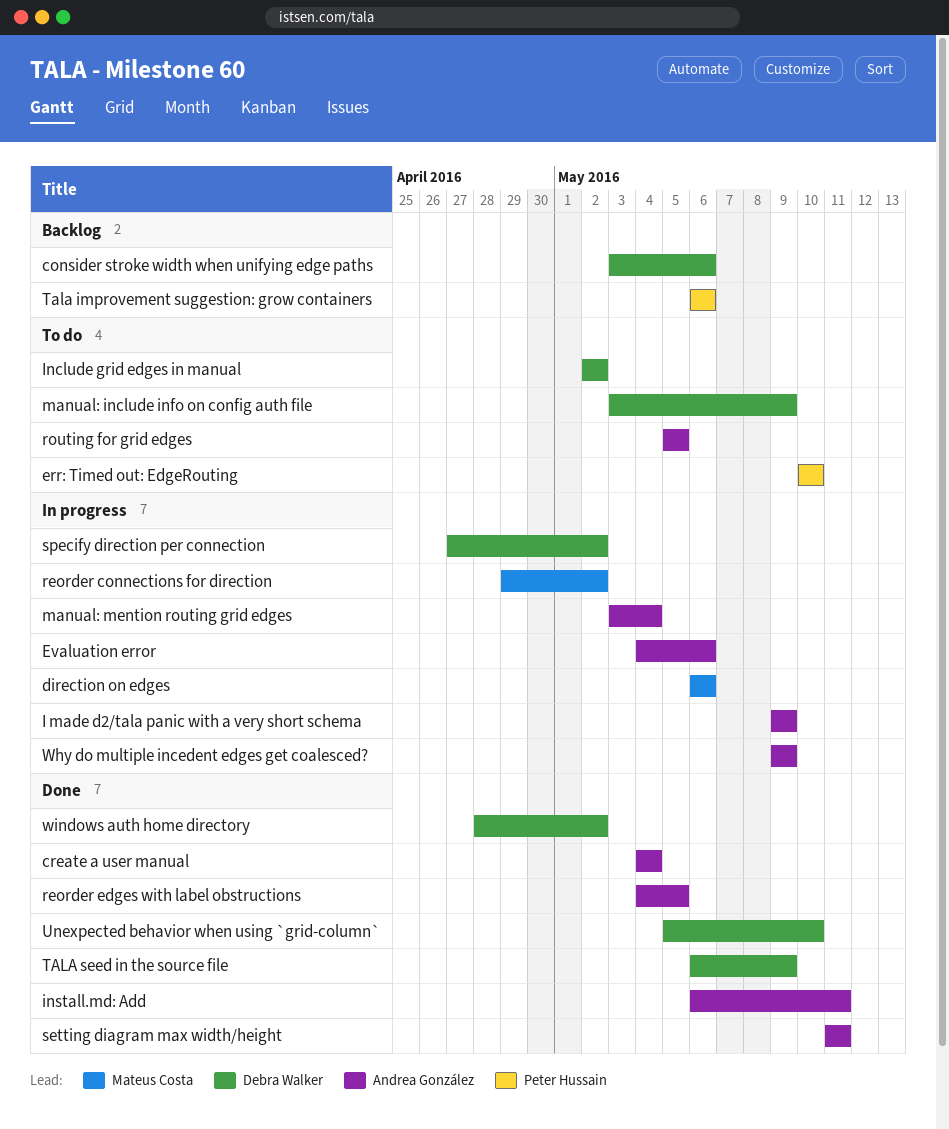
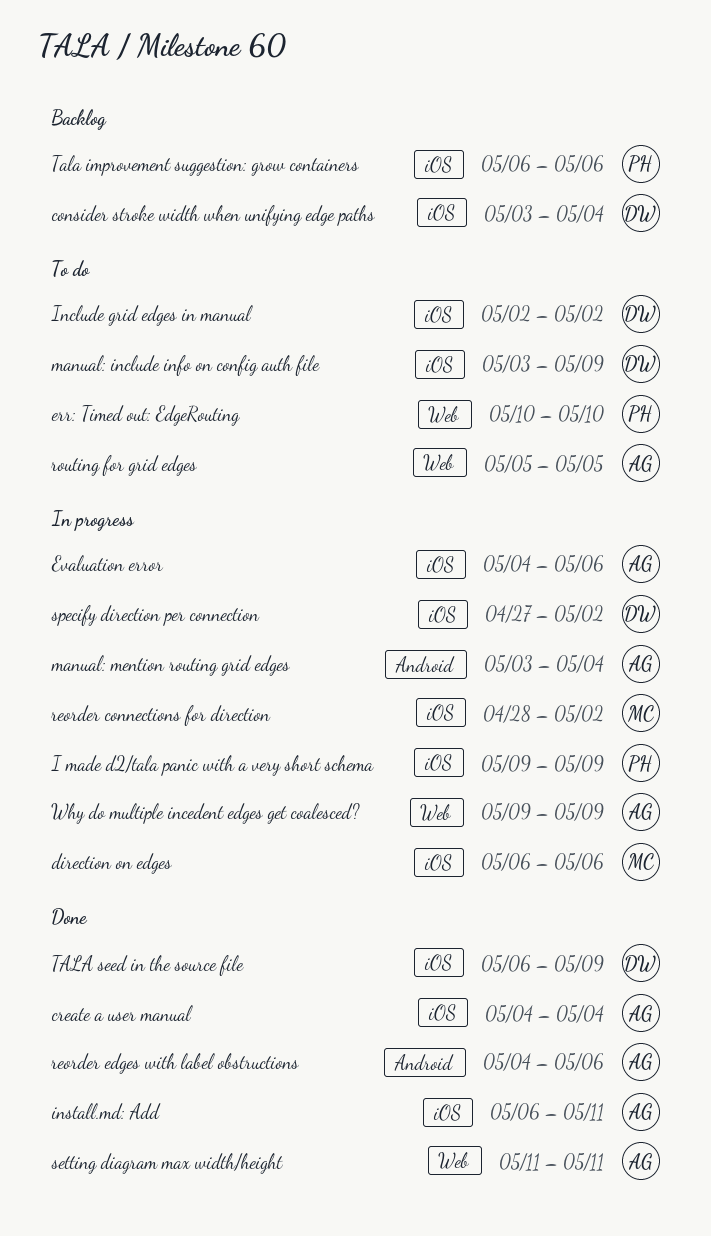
consider stroke width when unifying edge paths, due: May 6 -> May 4
I made d2/tala panic with a very short schema, owner: Andrea González -> Peter Hussain
reorder connections for direction, start: Apr 29 -> Apr 28
reorder edges with label obstructions, due: May 5 -> May 6
Unexpected behavior when using `grid-column`: present -> none
windows auth home directory: present -> none

